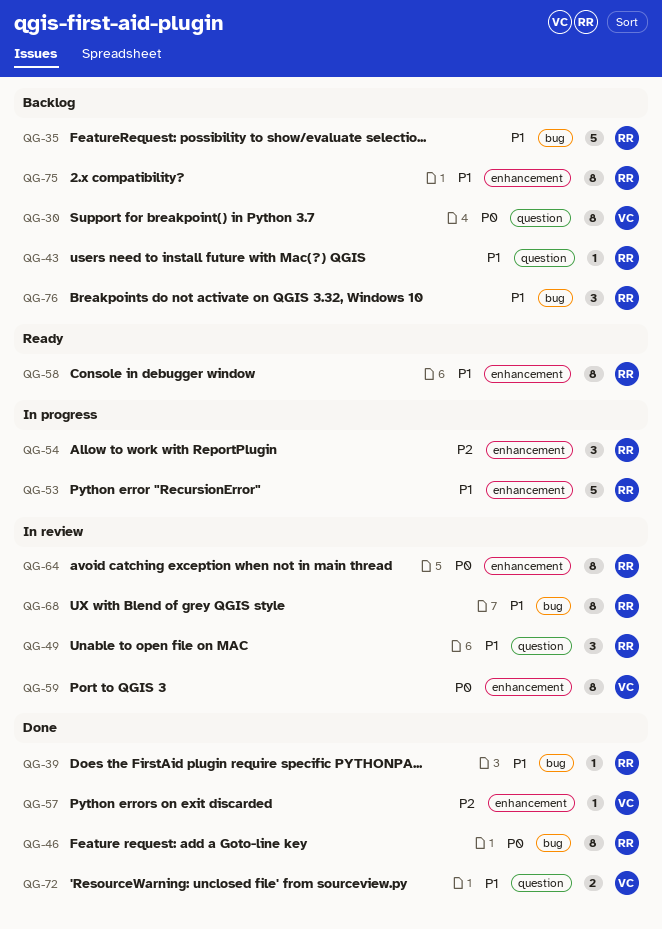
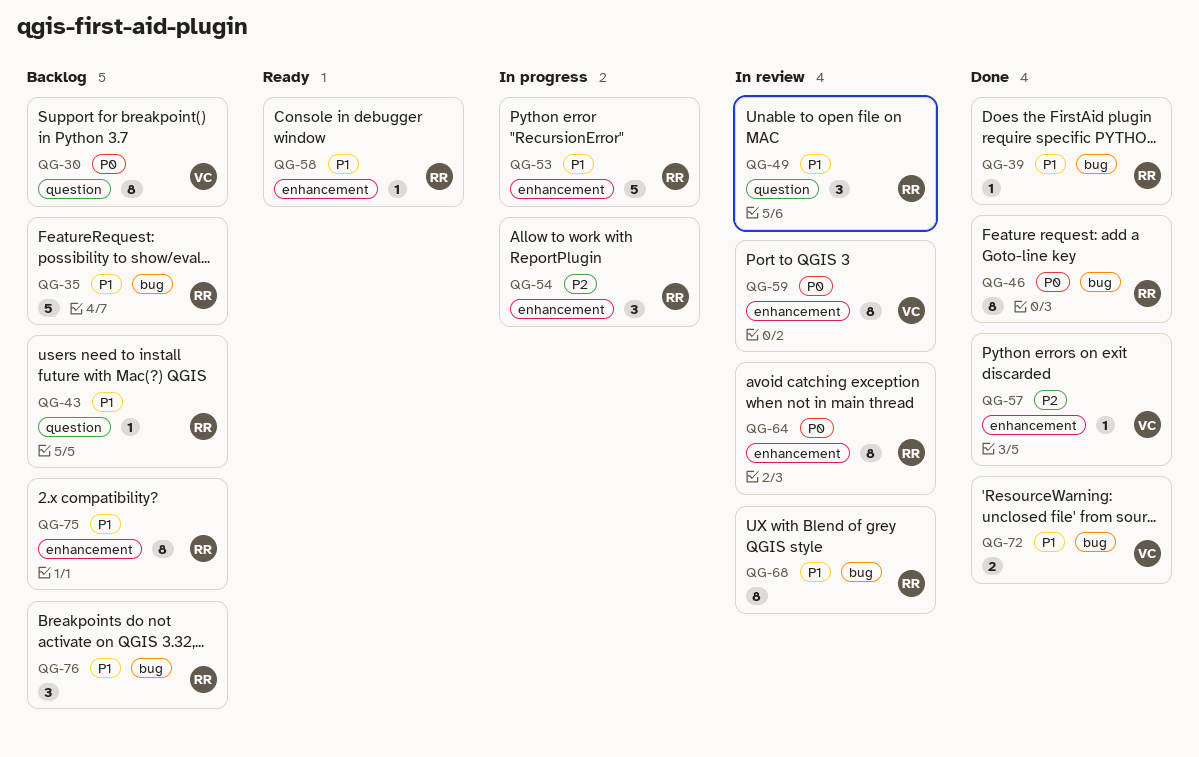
QG-58, estimate: 8 -> 1
QG-72, label: question -> bug

